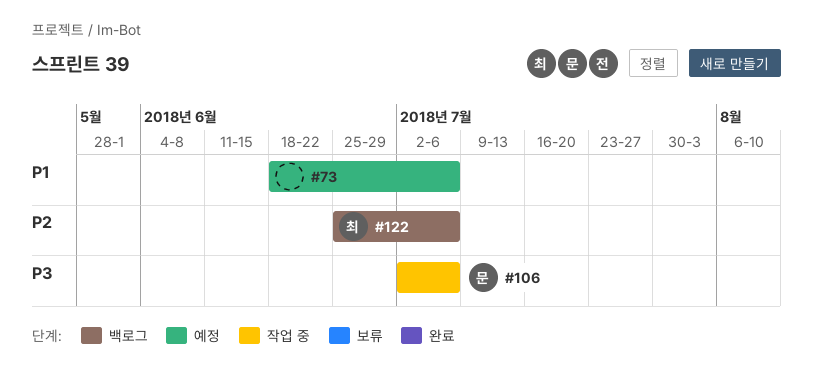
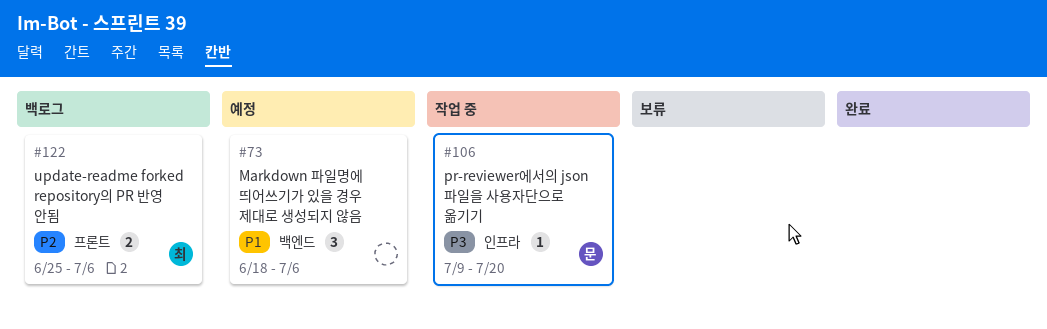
#106, start: Jul 2 -> Jul 9
#106, due: Jul 6 -> Jul 20

